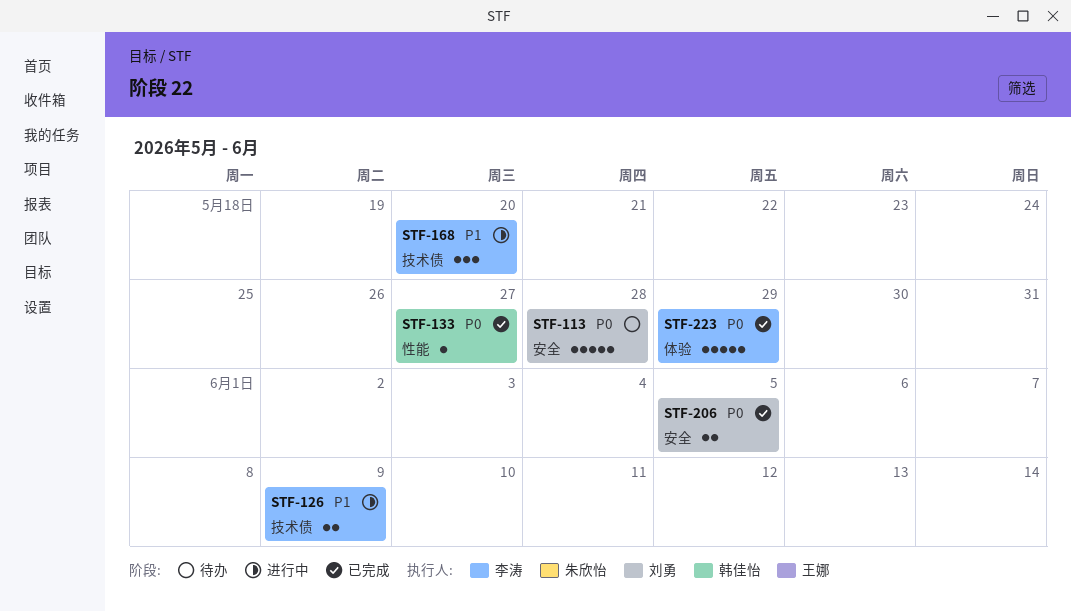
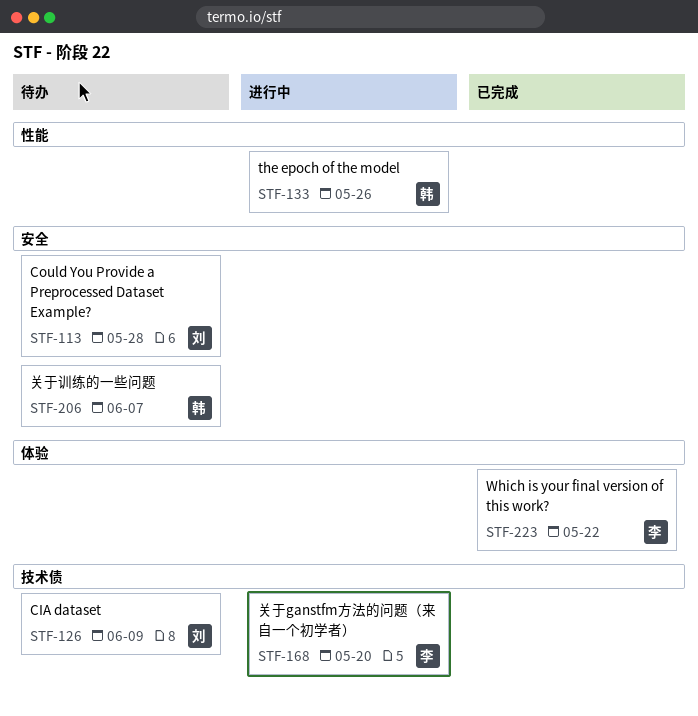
STF-126, status: 进行中 -> 待办
STF-126, owner: 李涛 -> 刘勇
STF-133, status: 已完成 -> 进行中
STF-133, due: May 27 -> May 26
STF-206, status: 已完成 -> 待办
STF-206, owner: 刘勇 -> 韩佳怡
STF-206, due: Jun 5 -> Jun 7
STF-223, due: May 29 -> May 22

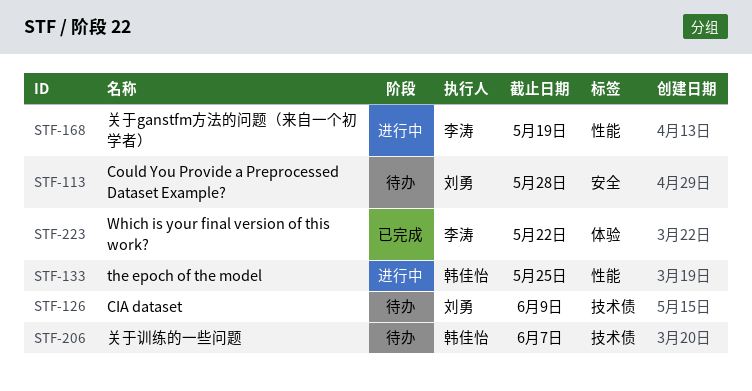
STF-133, due: May 26 -> May 25
STF-168, label: 技术债 -> 性能
STF-168, due: May 20 -> May 19
STF-206, label: 安全 -> 技术债

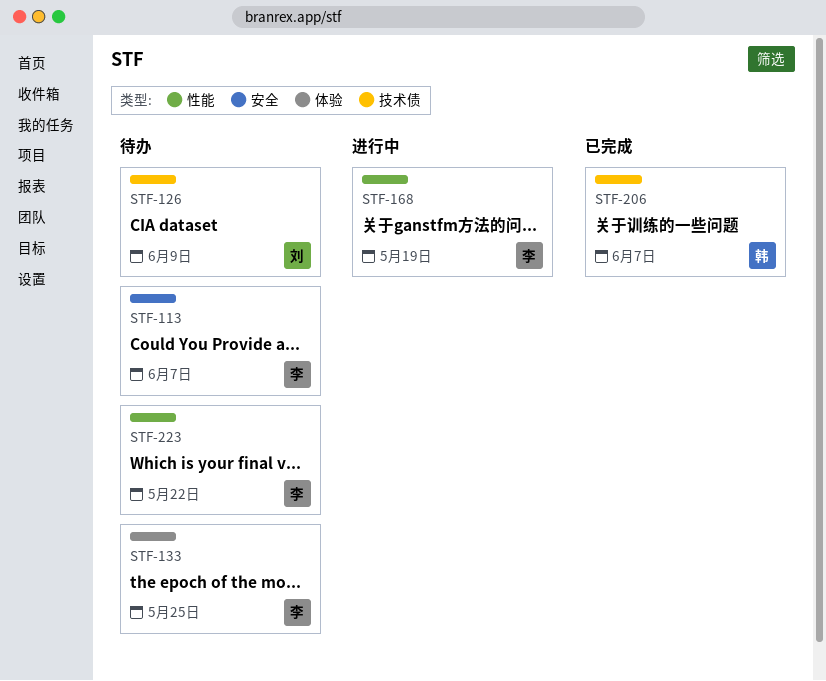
STF-113, owner: 刘勇 -> 李涛
STF-113, due: May 28 -> Jun 7
STF-133, status: 进行中 -> 待办
STF-133, owner: 韩佳怡 -> 李涛
STF-133, label: 性能 -> 体验
STF-206, status: 待办 -> 已完成
STF-223, status: 已完成 -> 待办
STF-223, label: 体验 -> 性能

